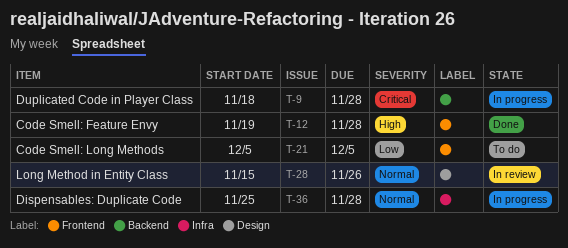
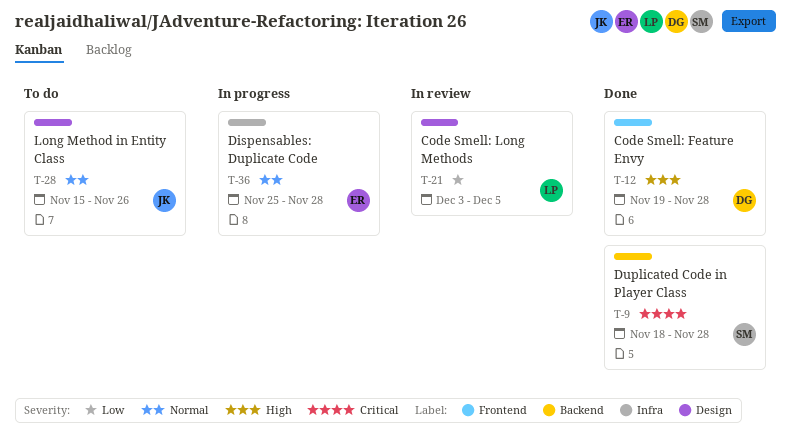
T-9, status: In progress -> Done
T-21, status: To do -> In review
T-21, label: Frontend -> Design
T-21, start: Dec 5 -> Dec 3
T-28, status: In review -> To do

